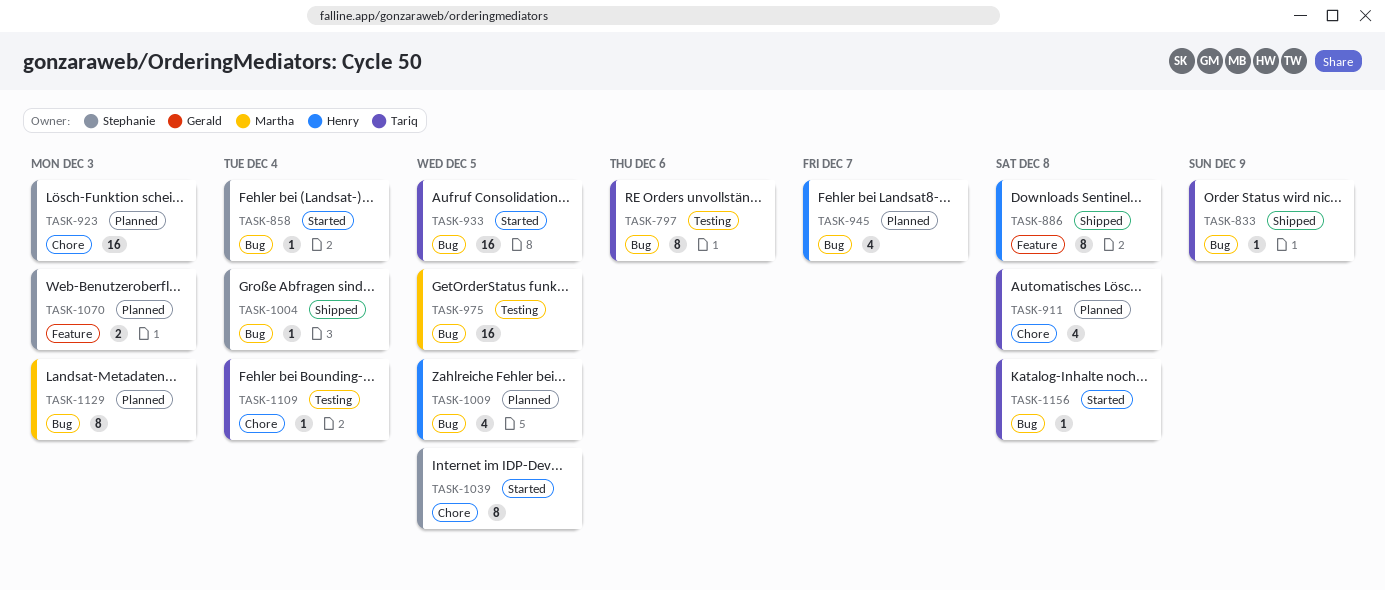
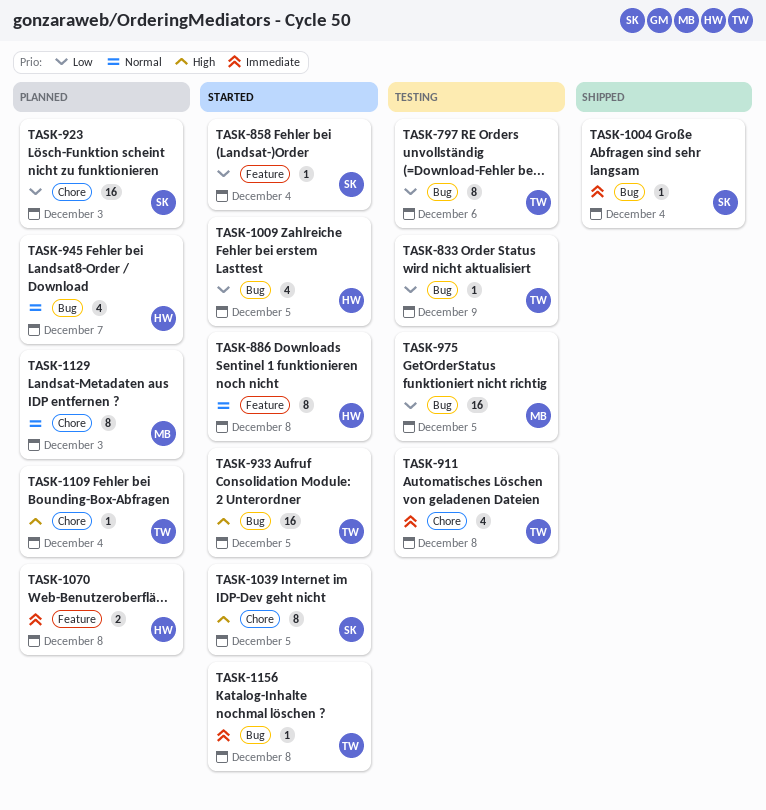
TASK-833, status: Shipped -> Testing
TASK-858, label: Bug -> Feature
TASK-886, status: Shipped -> Started
TASK-911, status: Planned -> Testing
TASK-1009, status: Planned -> Started
TASK-1070, owner: Stephanie -> Henry
TASK-1070, due: Dec 3 -> Dec 8
TASK-1109, status: Testing -> Planned
TASK-1129, label: Bug -> Chore

